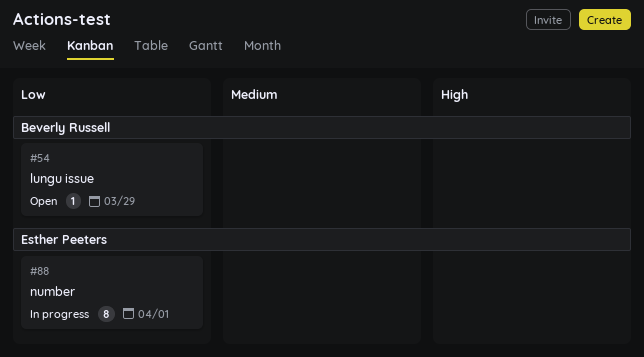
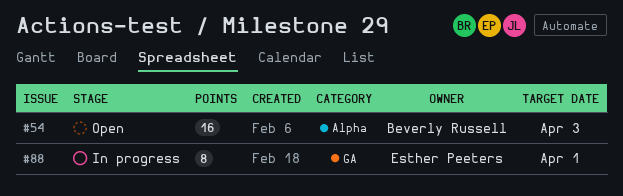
#54, estimate: 1 -> 16
#54, due: Mar 29 -> Apr 3

